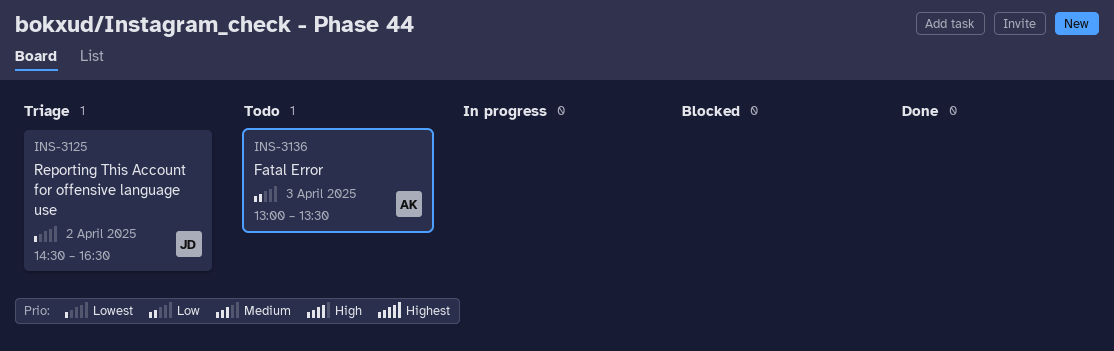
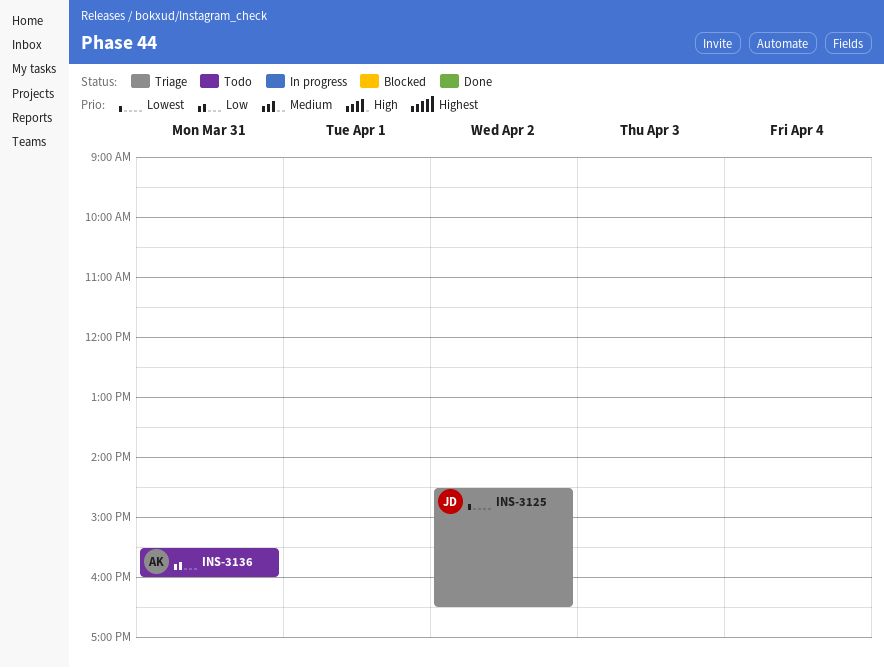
INS-3136, day: Apr 3 -> Mar 31
INS-3136, begins: 13:00 -> 15:30
INS-3136, ends: 13:30 -> 16:00

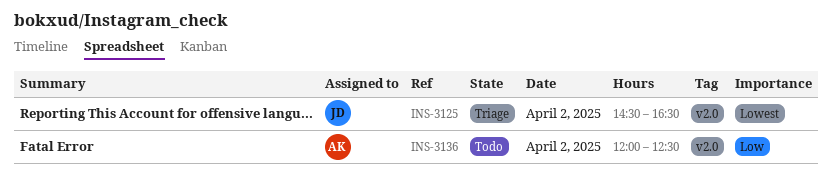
INS-3136, day: Mar 31 -> Apr 2
INS-3136, begins: 15:30 -> 12:00
INS-3136, ends: 16:00 -> 12:30

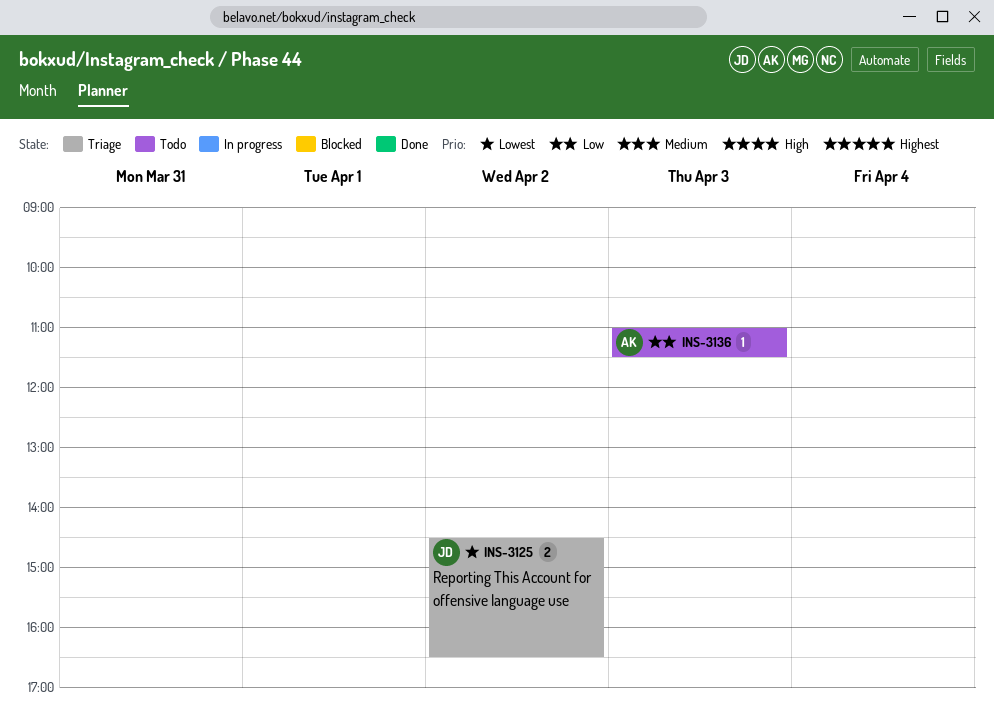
INS-3136, day: Apr 2 -> Apr 3
INS-3136, begins: 12:00 -> 11:00
INS-3136, ends: 12:30 -> 11:30

